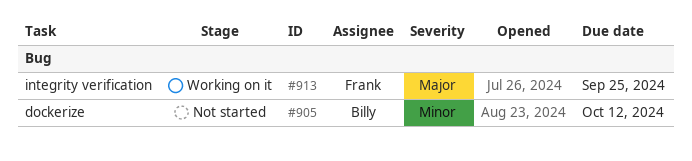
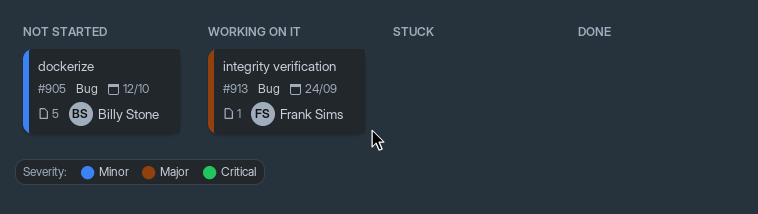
#913, due: Sep 25 -> Sep 24

